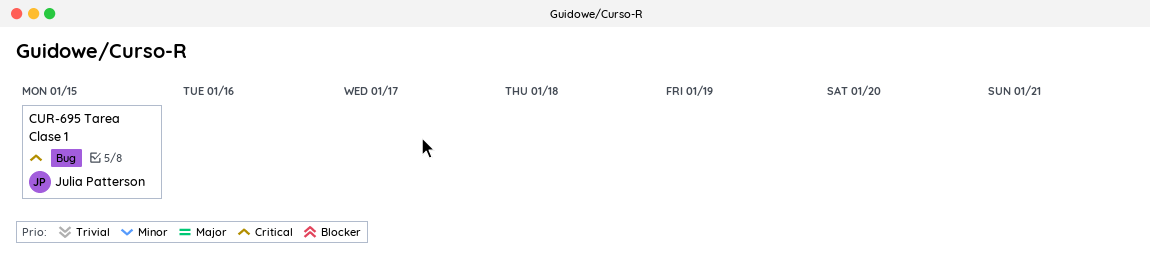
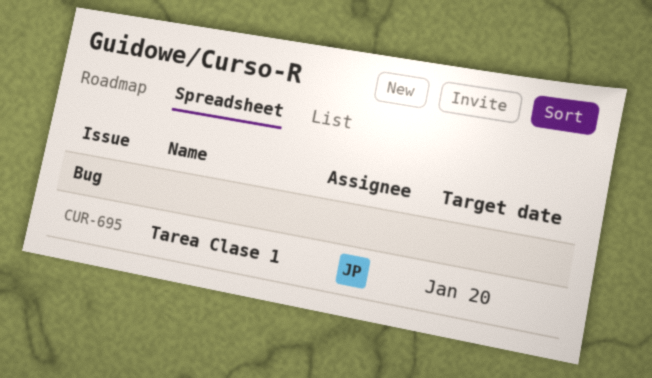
CUR-695, due: Jan 15 -> Jan 20

